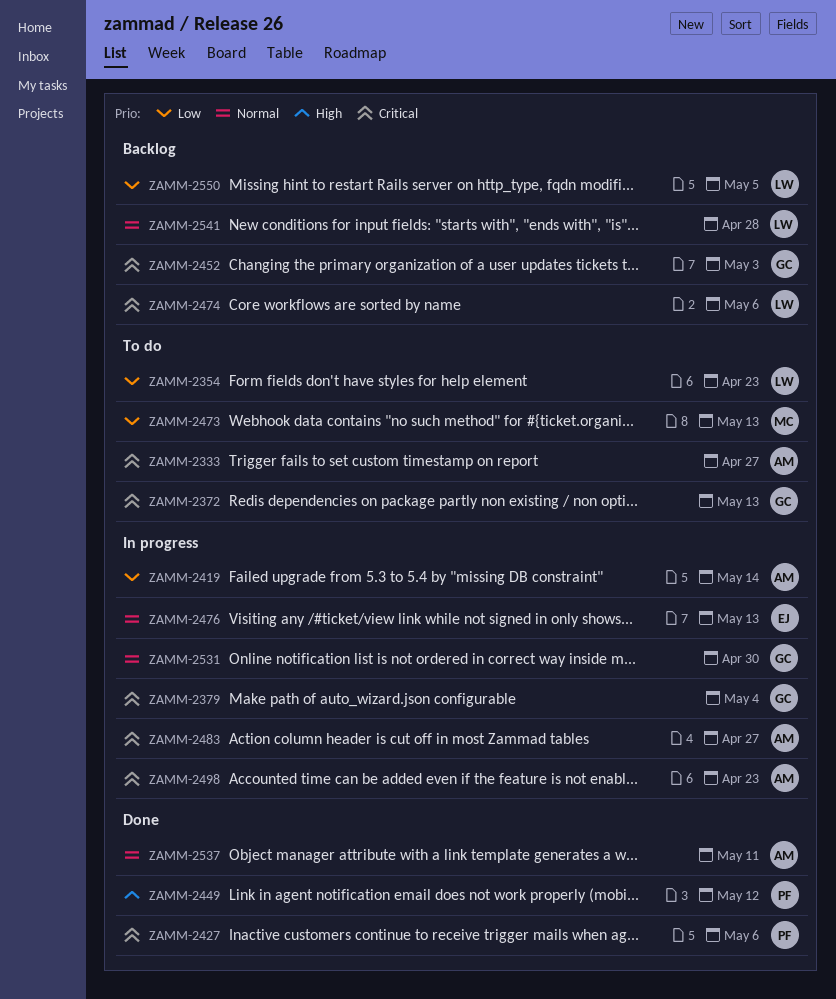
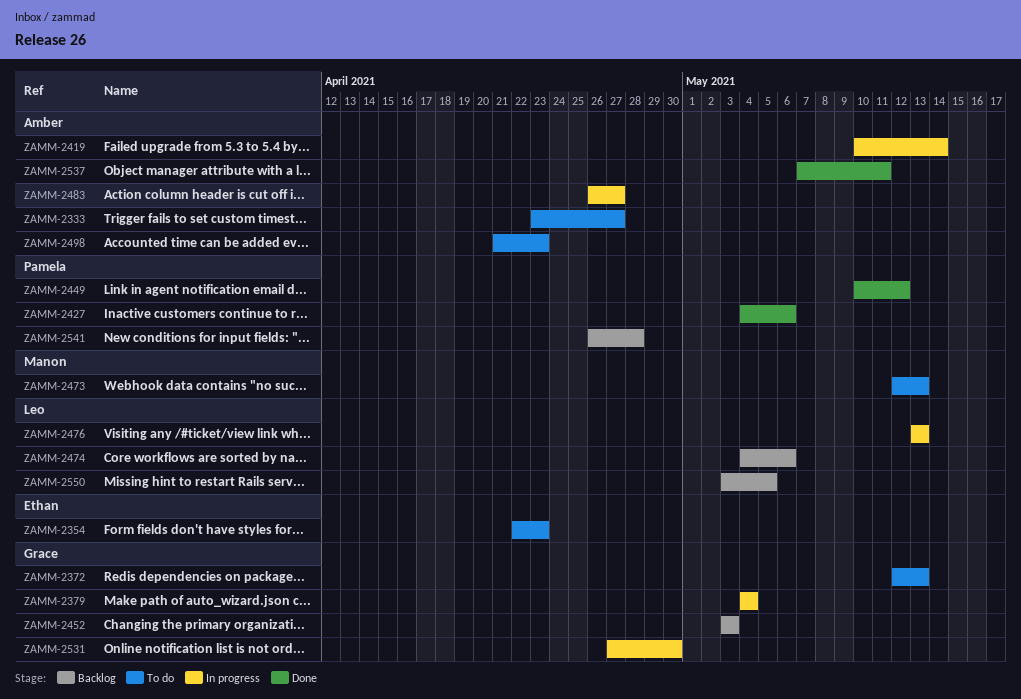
ZAMM-2354, owner: Leo -> Ethan
ZAMM-2476, owner: Ethan -> Leo
ZAMM-2498, status: In progress -> To do
ZAMM-2541, owner: Leo -> Pamela

